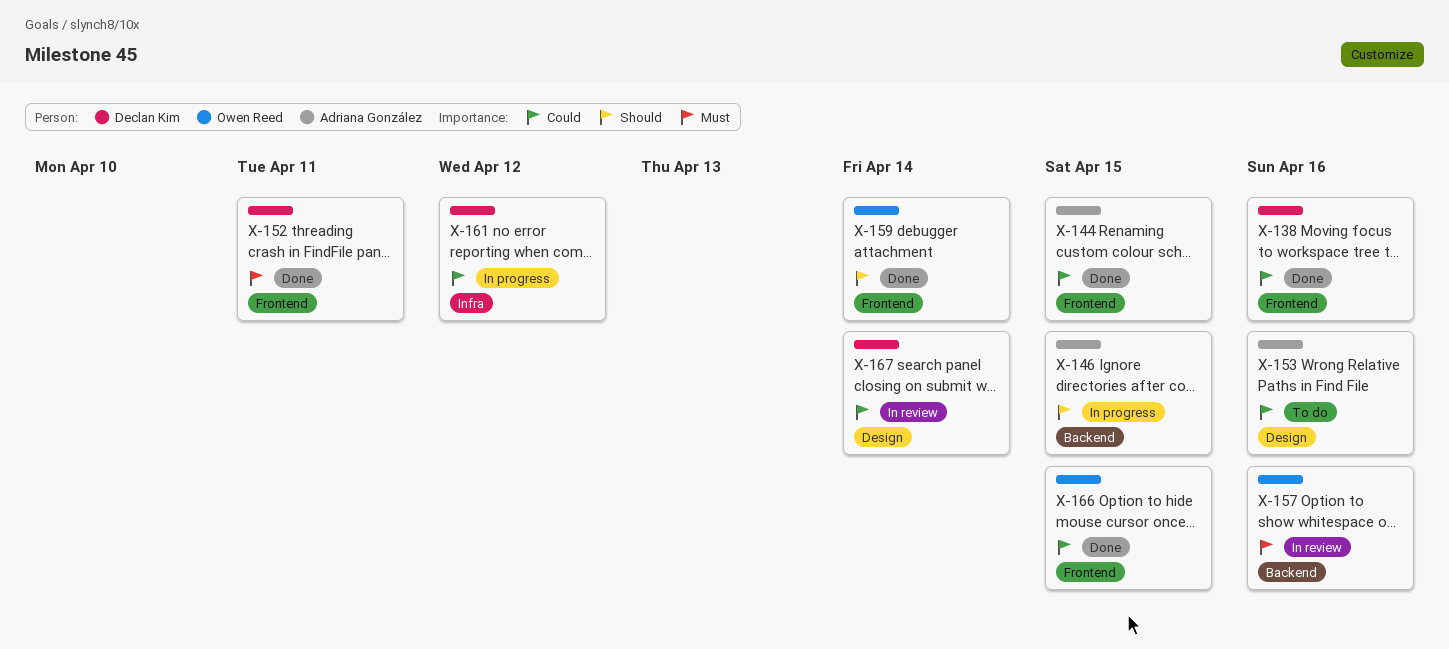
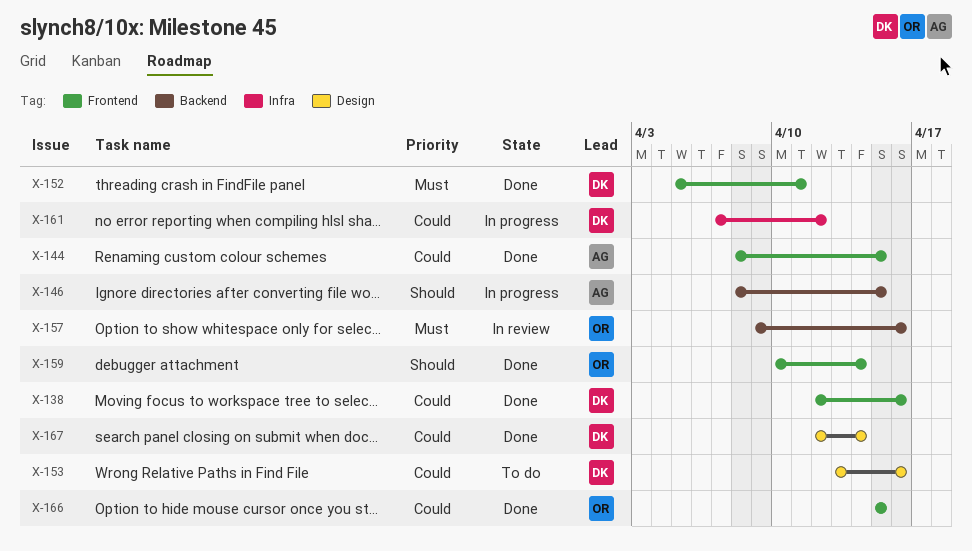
X-153, owner: Adriana González -> Declan Kim
X-167, status: In review -> Done

